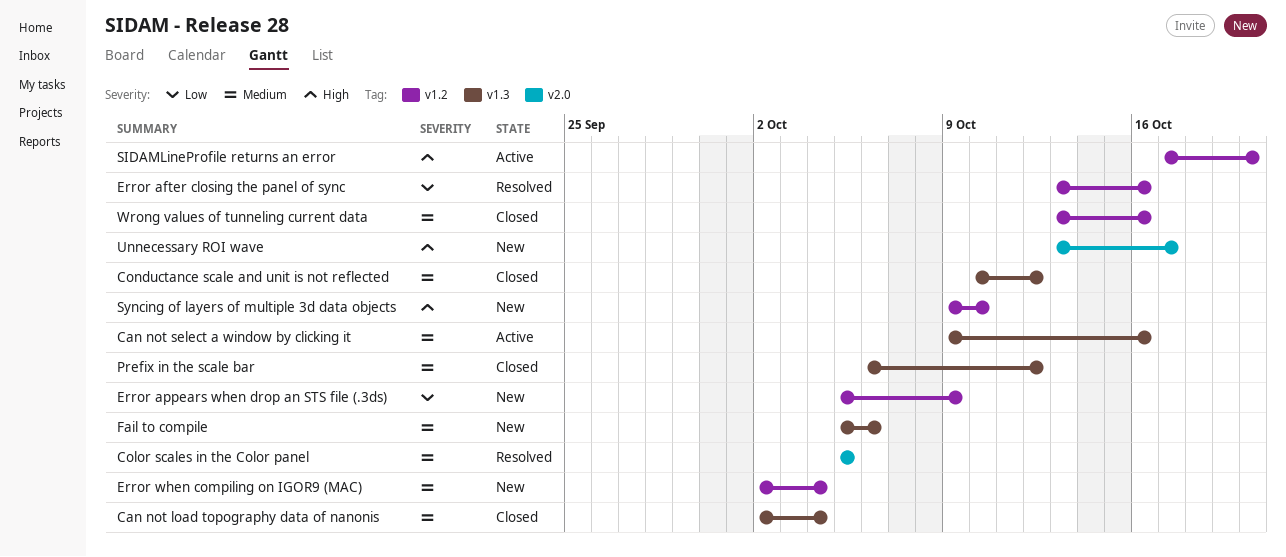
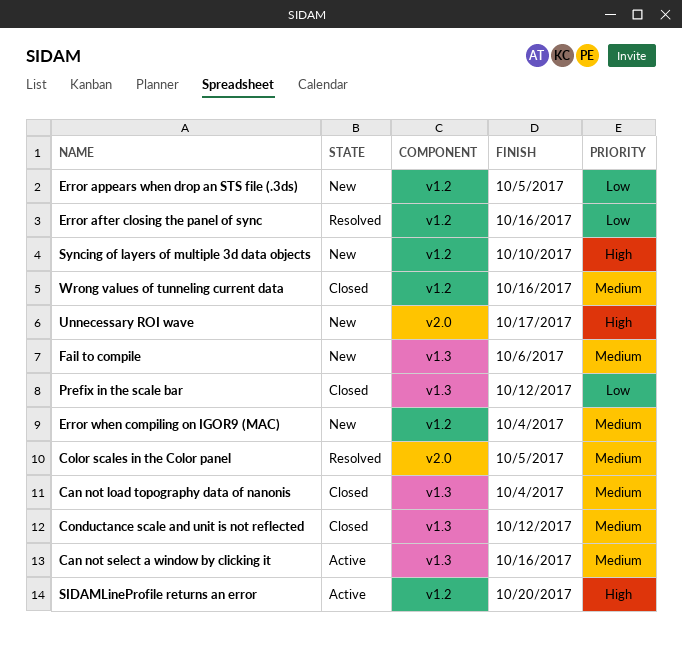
Error appears when drop an STS file (.3ds), due: Oct 9 -> Oct 5
Prefix in the scale bar, priority: Medium -> Low

